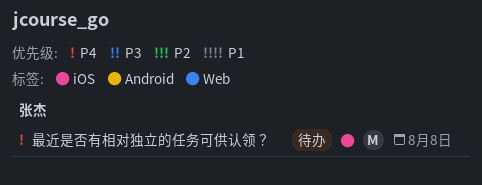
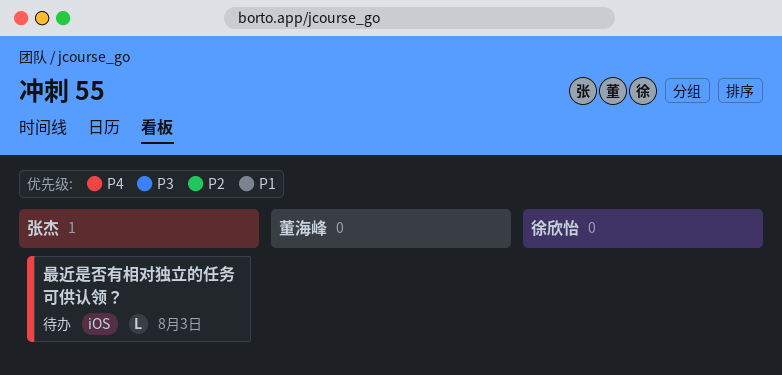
最近是否有相对独立的任务可供认领？, estimate: M -> L
最近是否有相对独立的任务可供认领？, due: Aug 8 -> Aug 3

